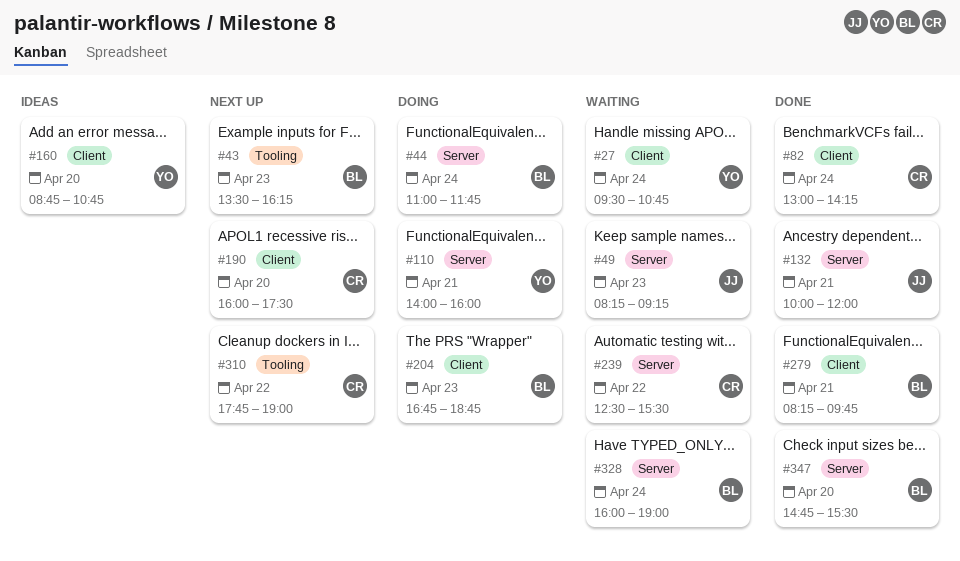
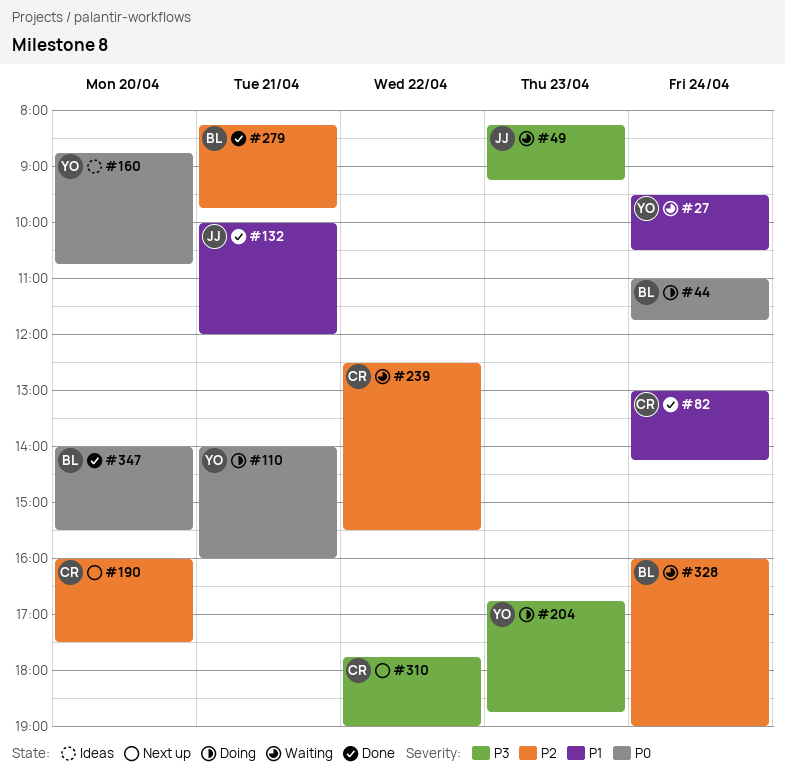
#27, ends: 10:45 -> 10:30
#43: present -> none
#204, owner: BL -> YO
#347, begins: 14:45 -> 14:00

